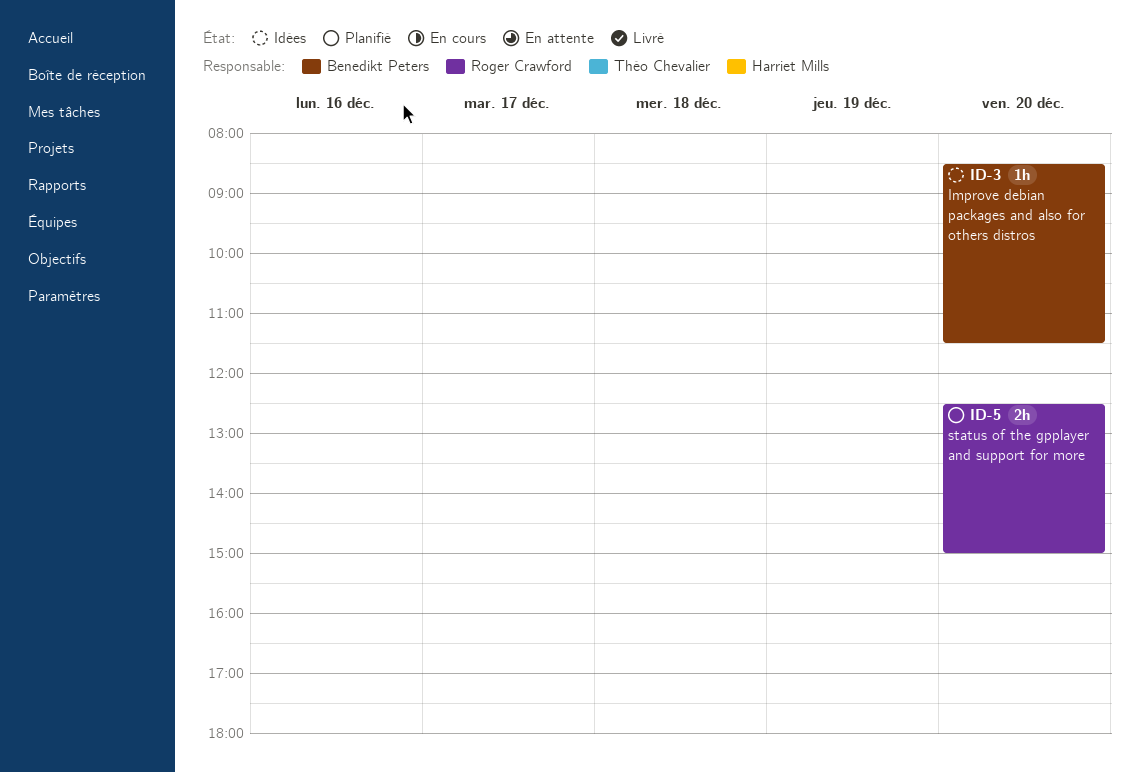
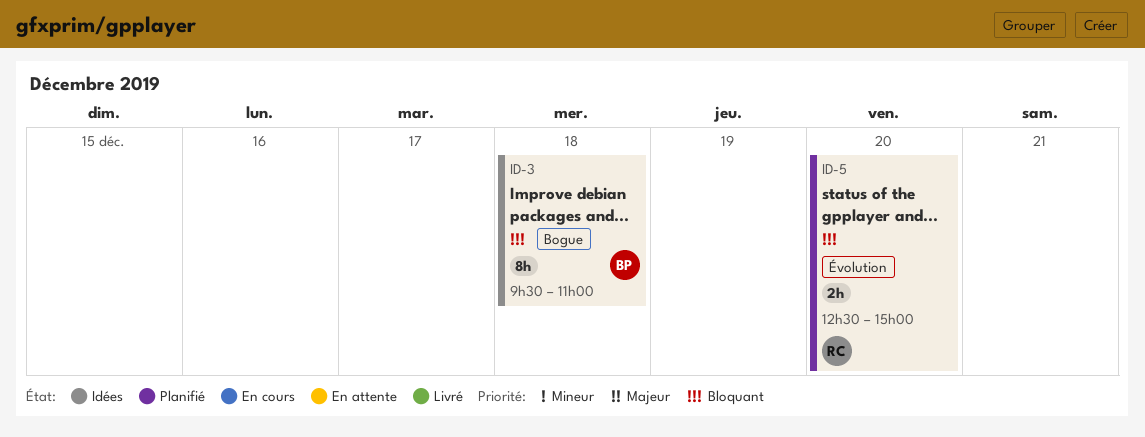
ID-3, estimate: 1h -> 8h
ID-3, day: Dec 20 -> Dec 18
ID-3, begins: 08:30 -> 09:30
ID-3, ends: 11:30 -> 11:00

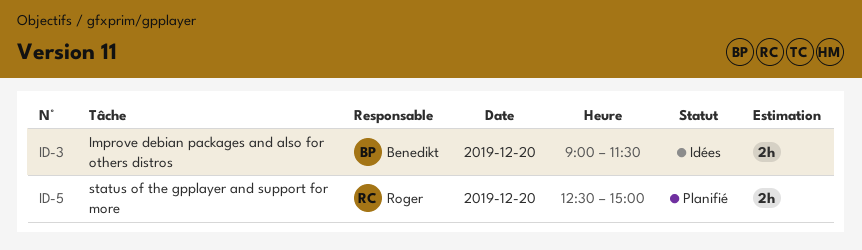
ID-3, estimate: 8h -> 2h
ID-3, day: Dec 18 -> Dec 20
ID-3, begins: 09:30 -> 09:00
ID-3, ends: 11:00 -> 11:30

